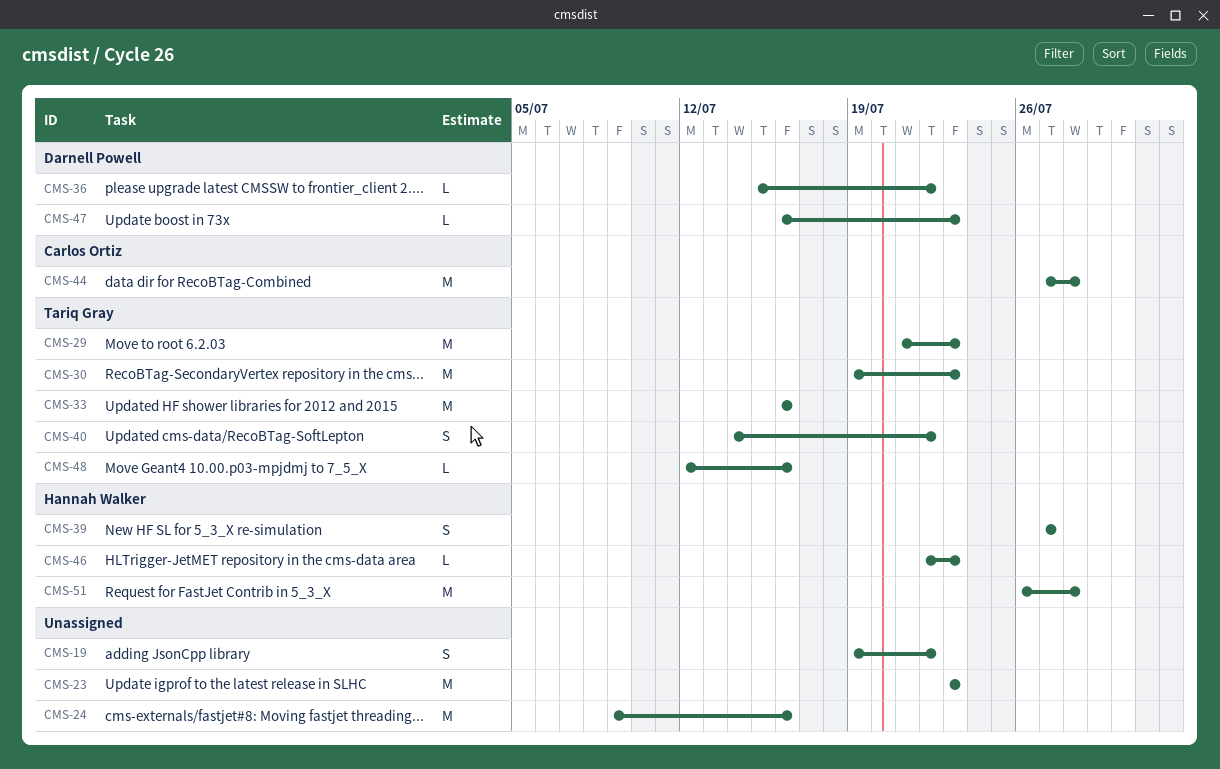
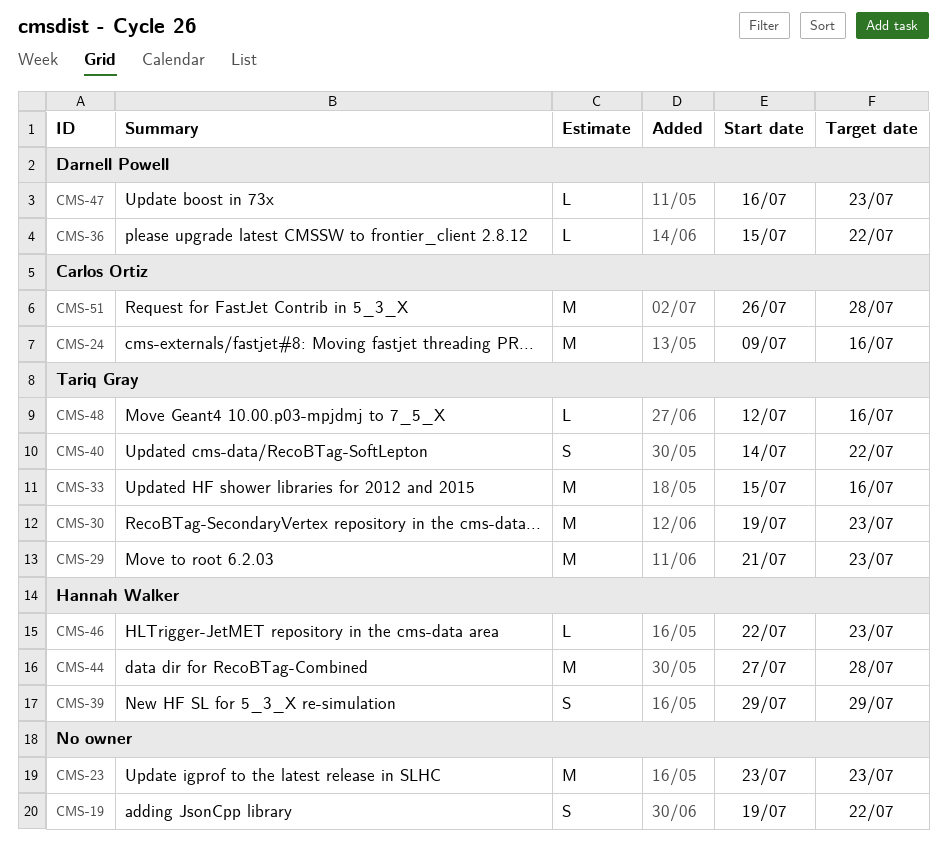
CMS-24, owner: none -> Carlos Ortiz
CMS-33, start: Jul 16 -> Jul 15
CMS-39, start: Jul 27 -> Jul 29
CMS-39, due: Jul 27 -> Jul 29
CMS-44, owner: Carlos Ortiz -> Hannah Walker
CMS-51, owner: Hannah Walker -> Carlos Ortiz

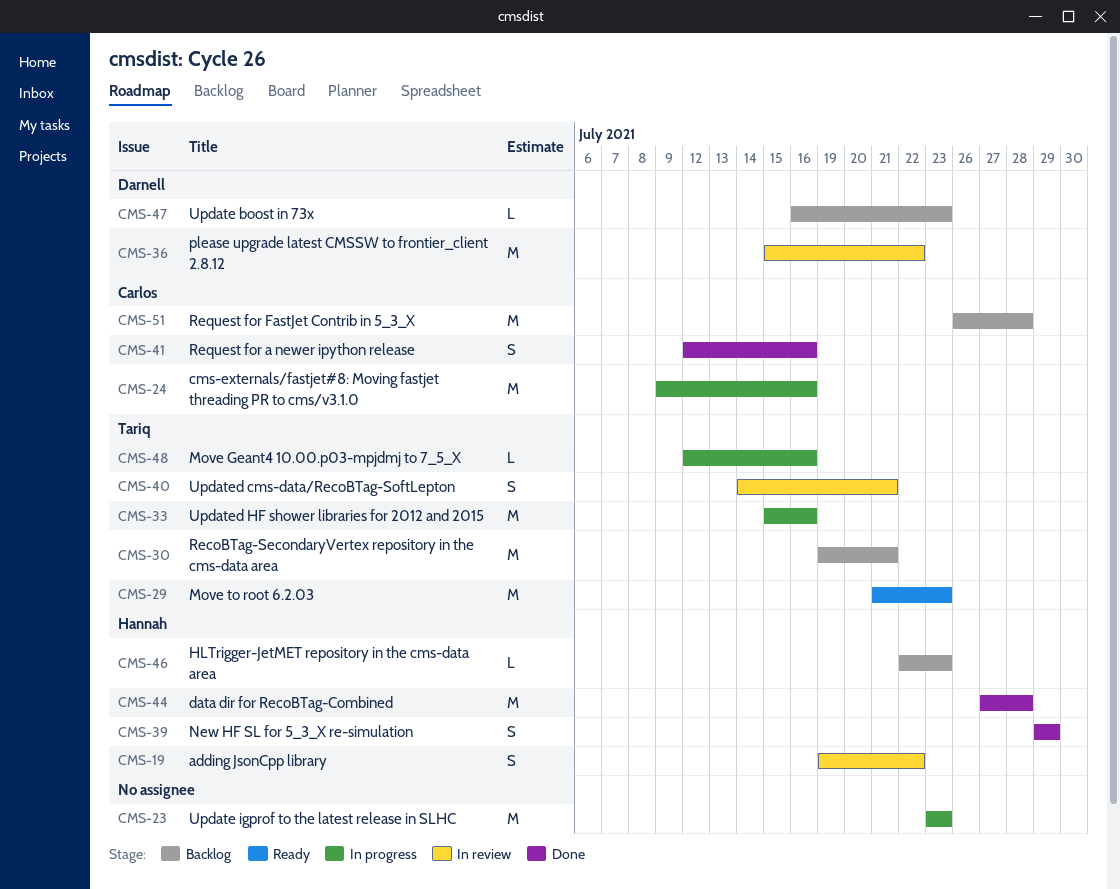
CMS-19, owner: none -> Hannah Walker
CMS-30, due: Jul 23 -> Jul 21
CMS-36, estimate: L -> M
CMS-40, due: Jul 22 -> Jul 21
CMS-41: none -> present

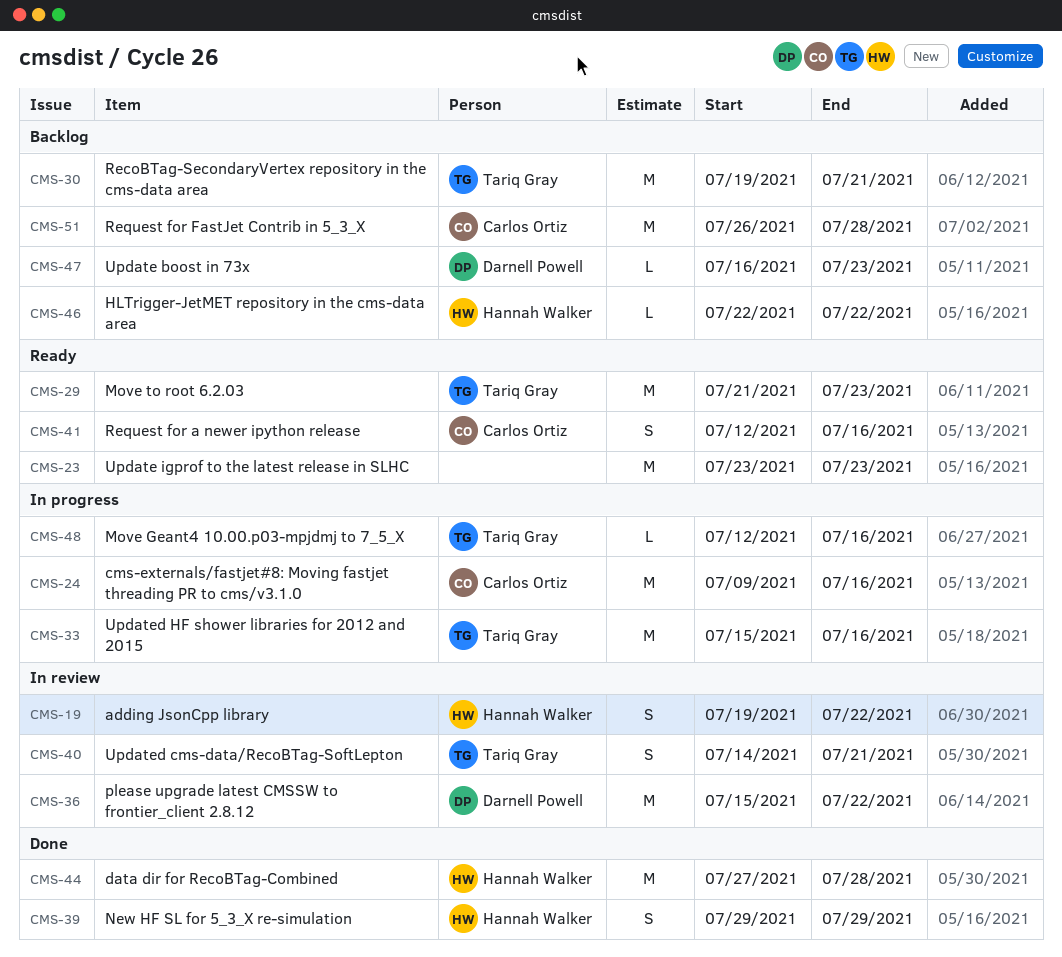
CMS-23, status: In progress -> Ready
CMS-41, status: Done -> Ready
CMS-46, due: Jul 23 -> Jul 22

